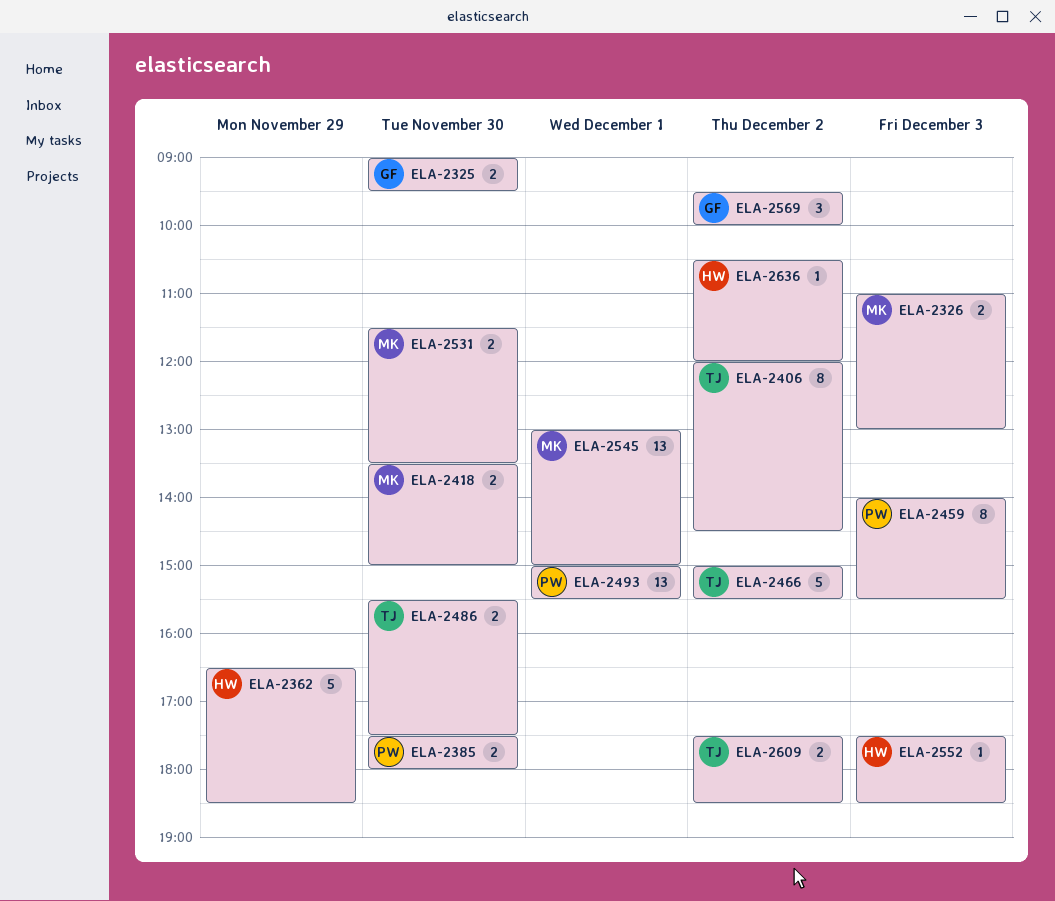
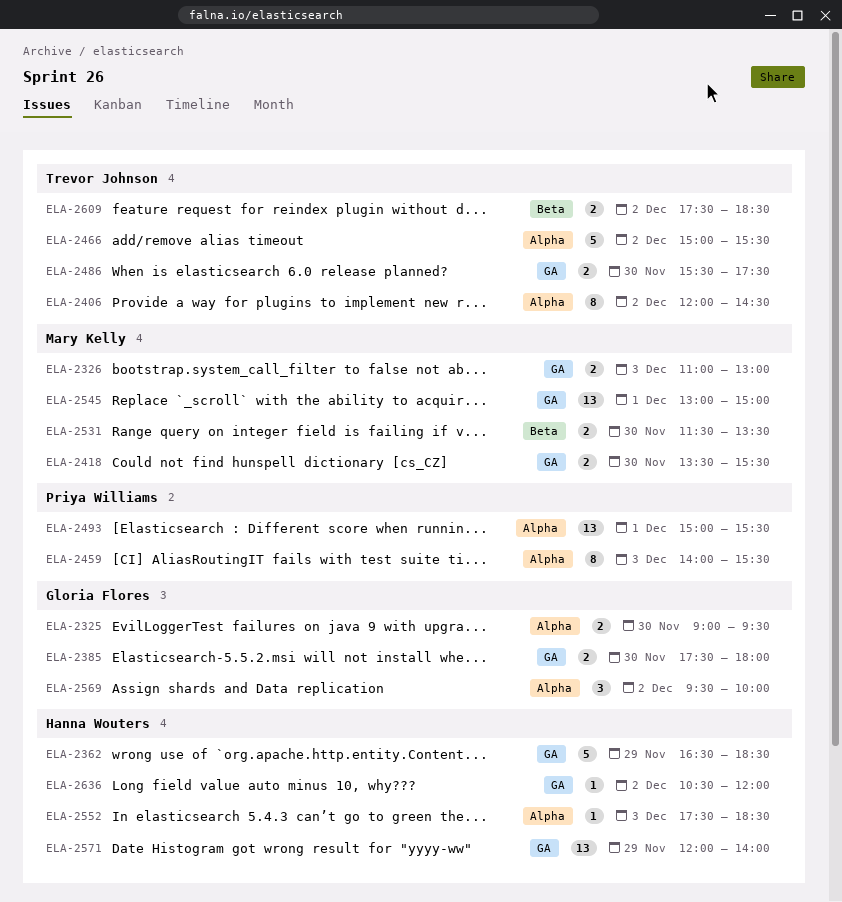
ELA-2385, owner: Priya Williams -> Gloria Flores
ELA-2418, ends: 15:00 -> 15:30
ELA-2571: none -> present

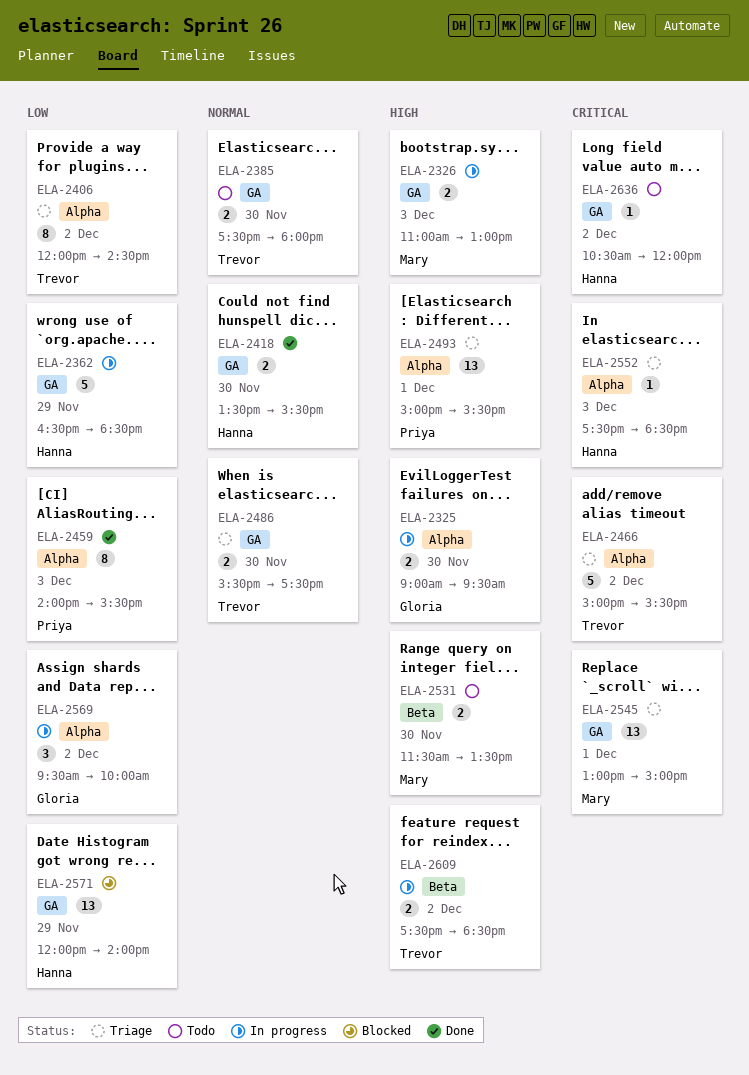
ELA-2385, owner: Gloria Flores -> Trevor Johnson
ELA-2418, owner: Mary Kelly -> Hanna Wouters

